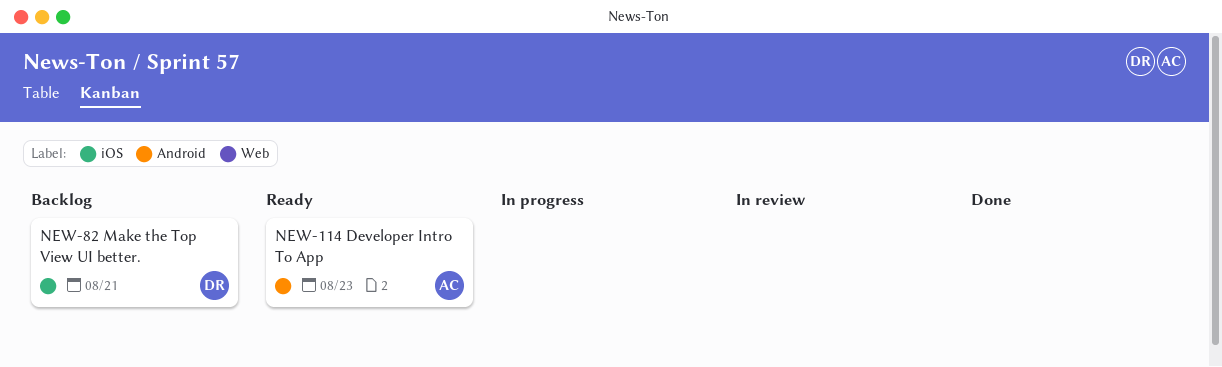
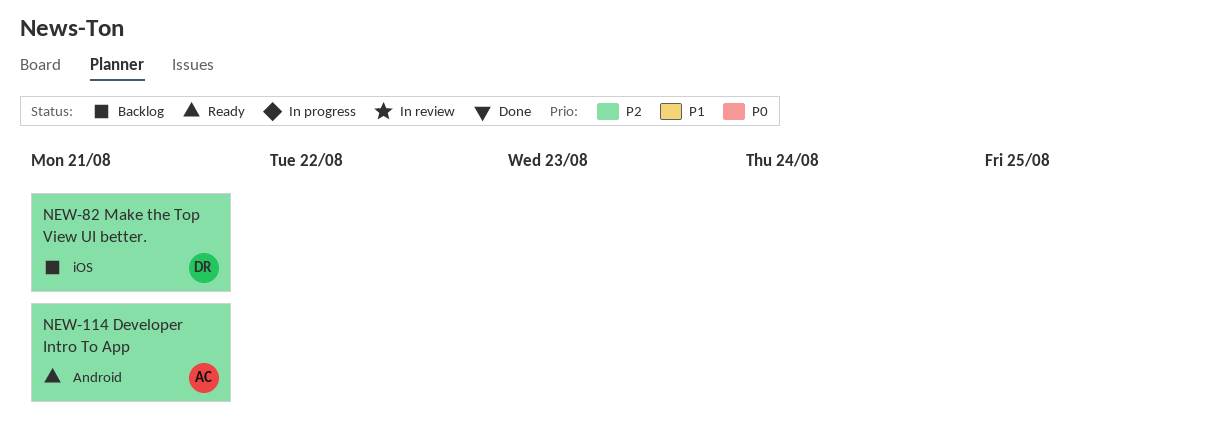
NEW-114, due: Aug 23 -> Aug 21

